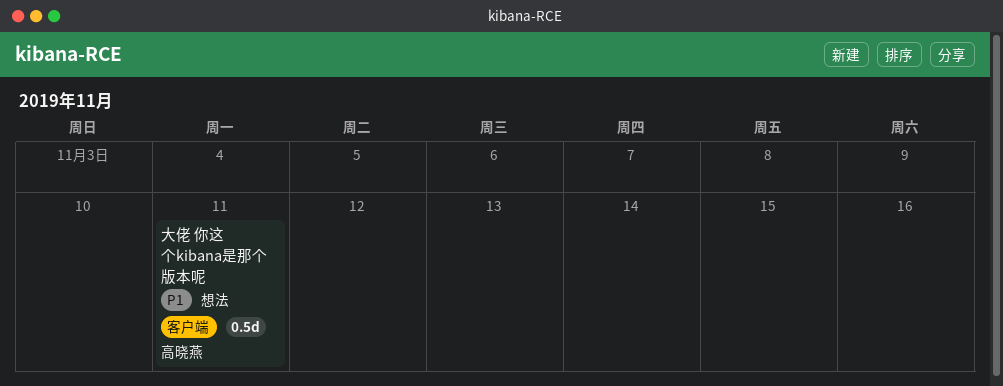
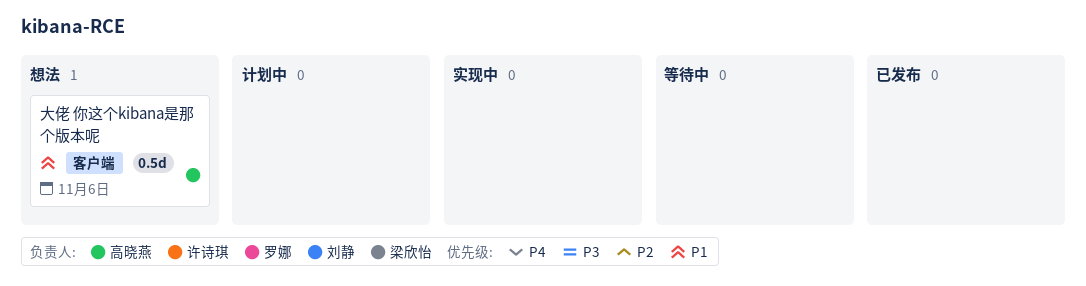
大佬 你这个kibana是那个版本呢, due: Nov 11 -> Nov 6

